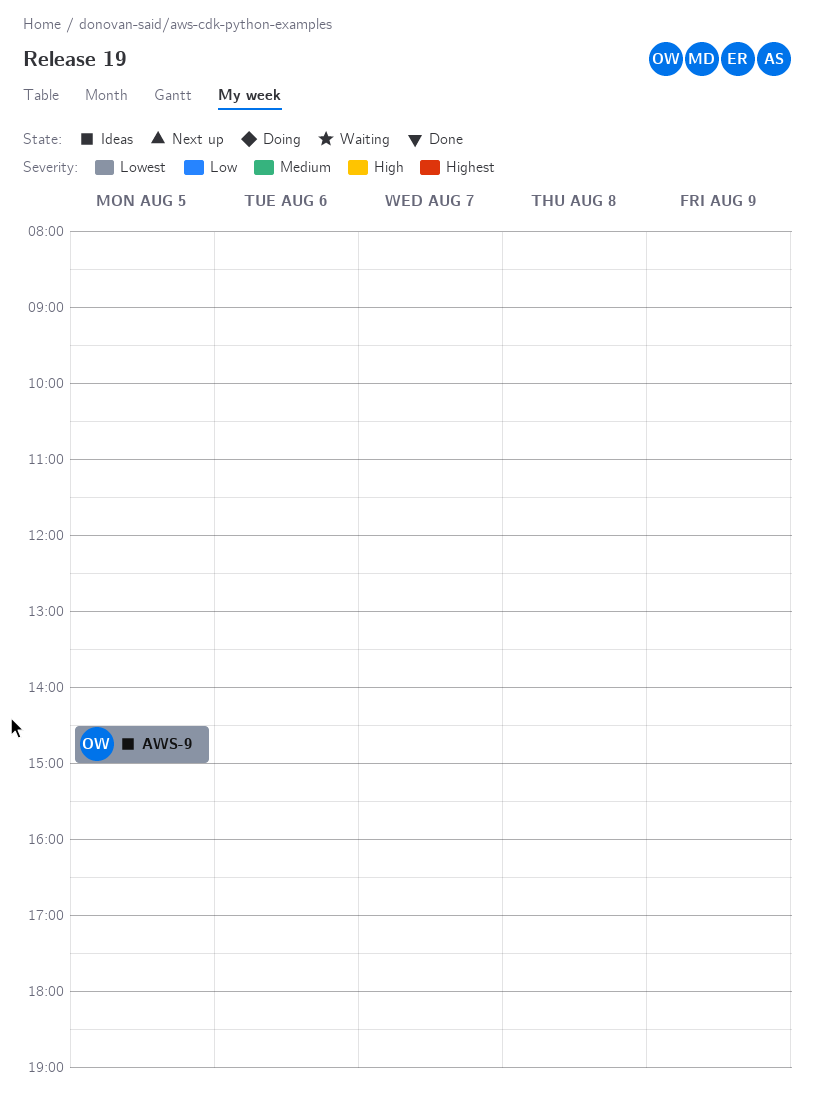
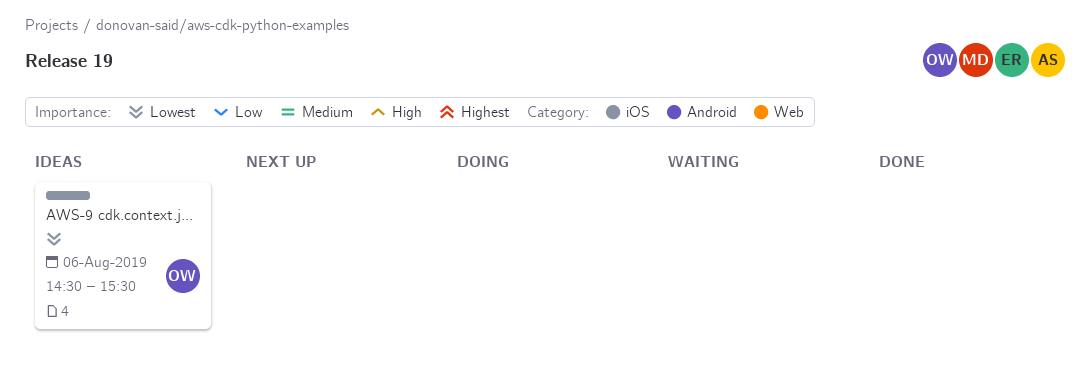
AWS-9, day: Aug 5 -> Aug 6
AWS-9, ends: 15:00 -> 15:30

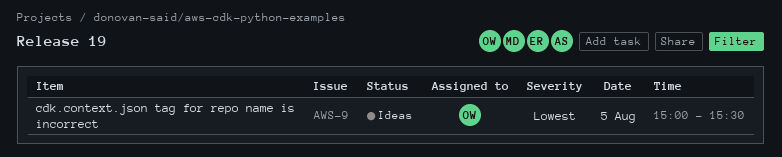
AWS-9, day: Aug 6 -> Aug 5
AWS-9, begins: 14:30 -> 15:00

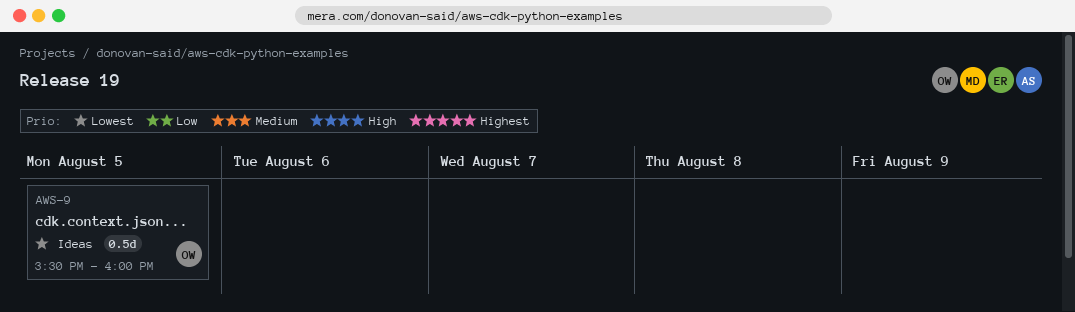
AWS-9, begins: 15:00 -> 15:30
AWS-9, ends: 15:30 -> 16:00

